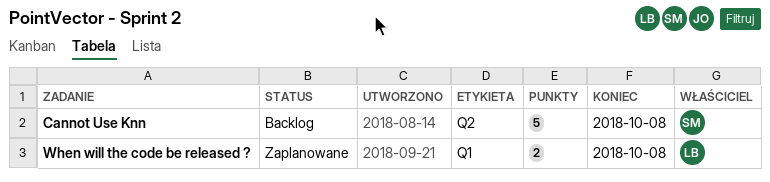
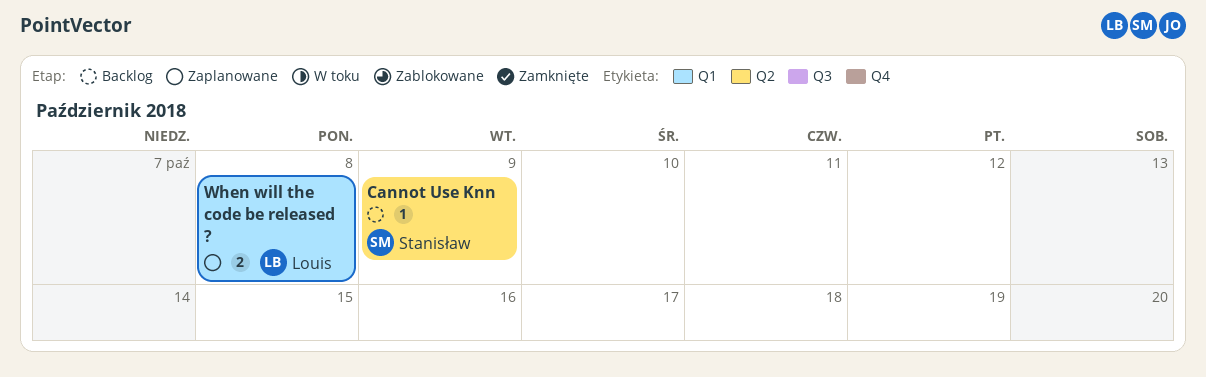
Cannot Use Knn, estimate: 5 -> 1
Cannot Use Knn, due: Oct 8 -> Oct 9

